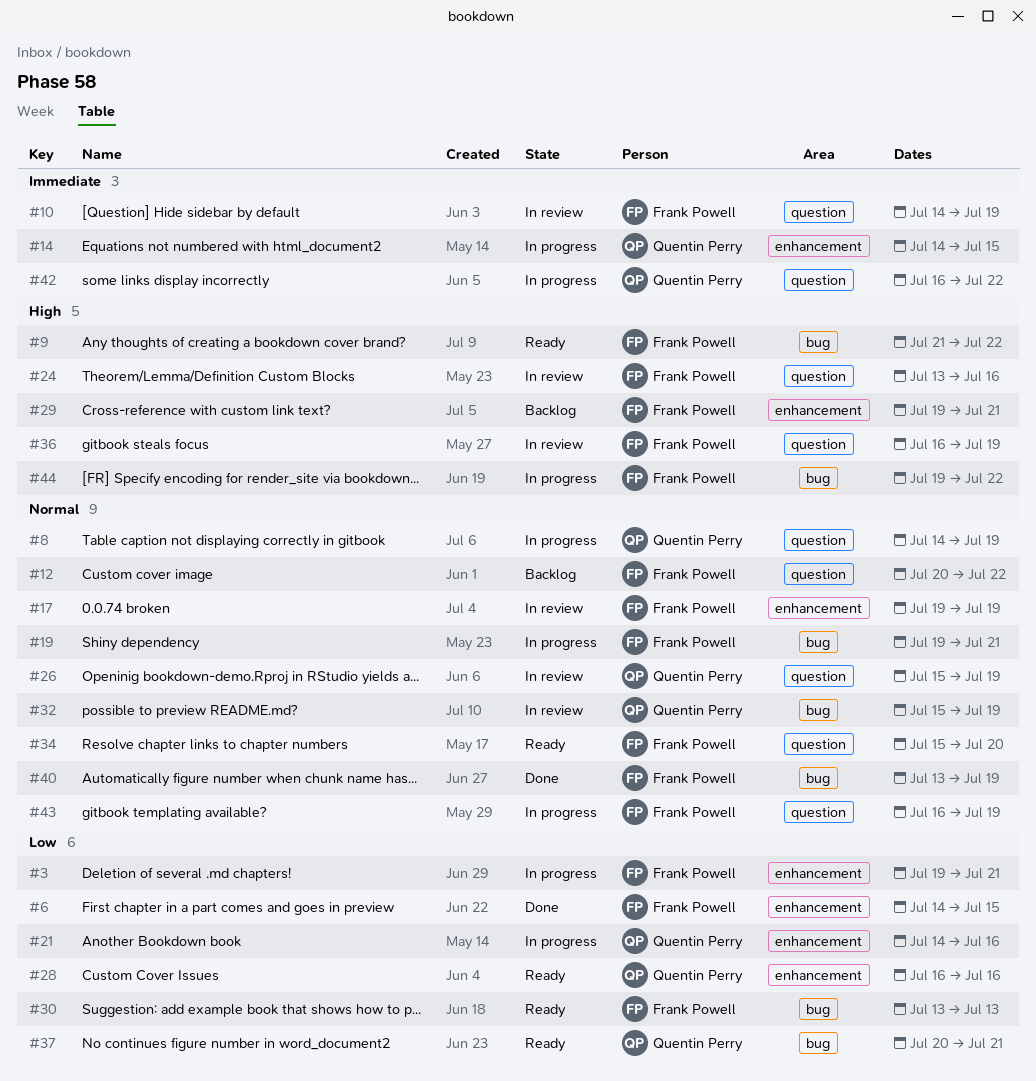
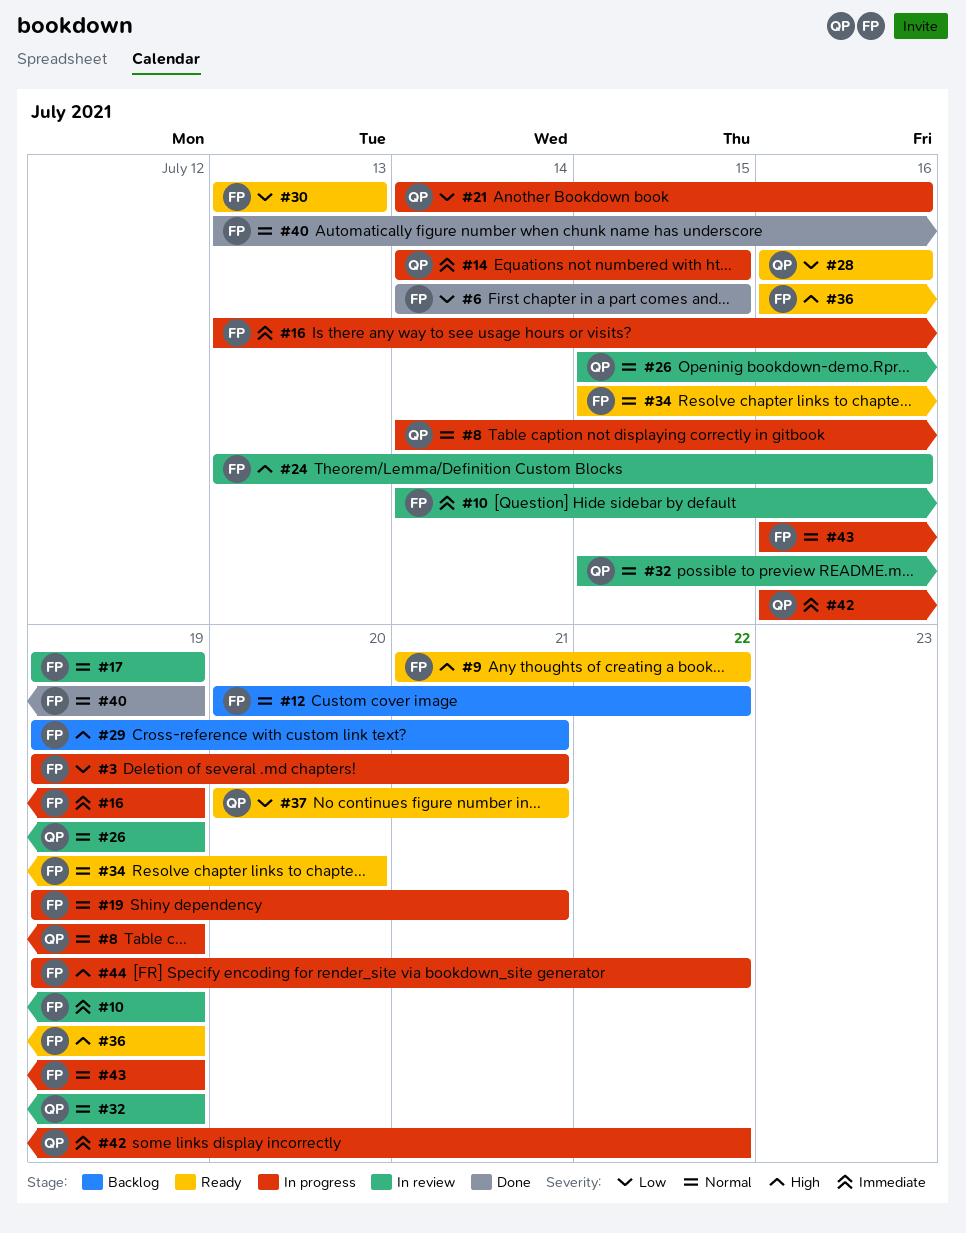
#16: none -> present
#36, status: In review -> Ready

